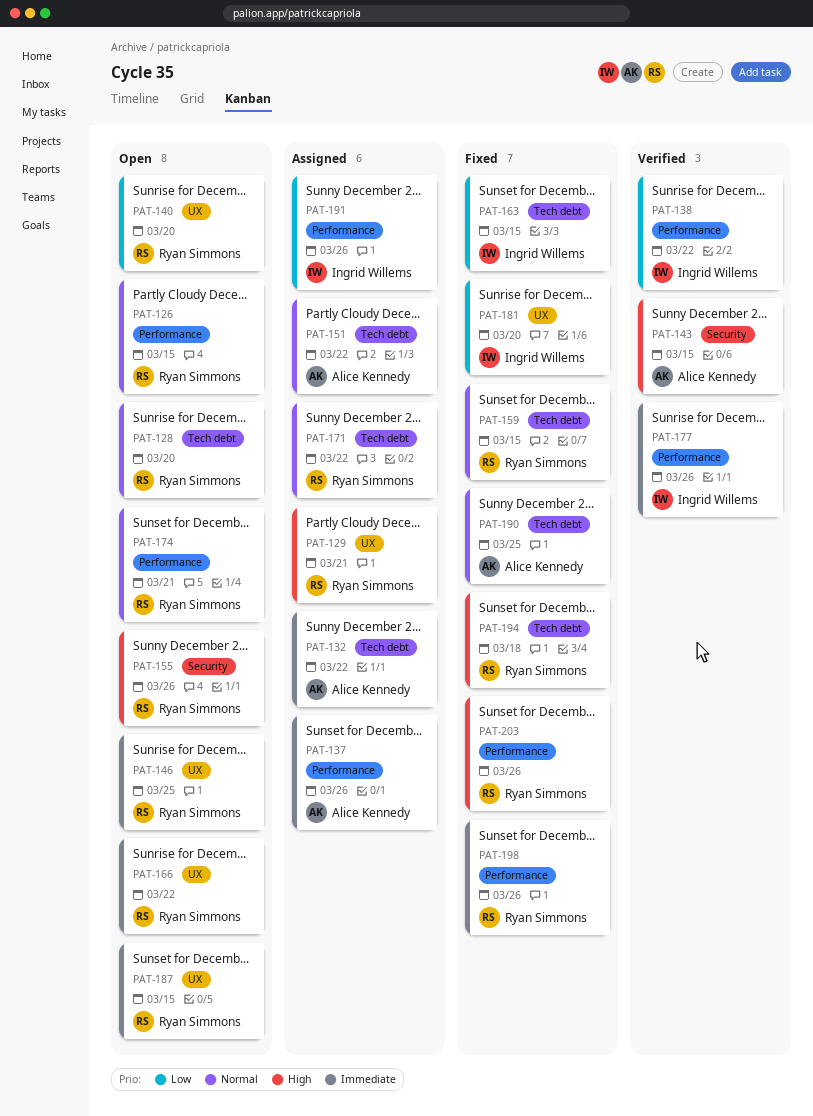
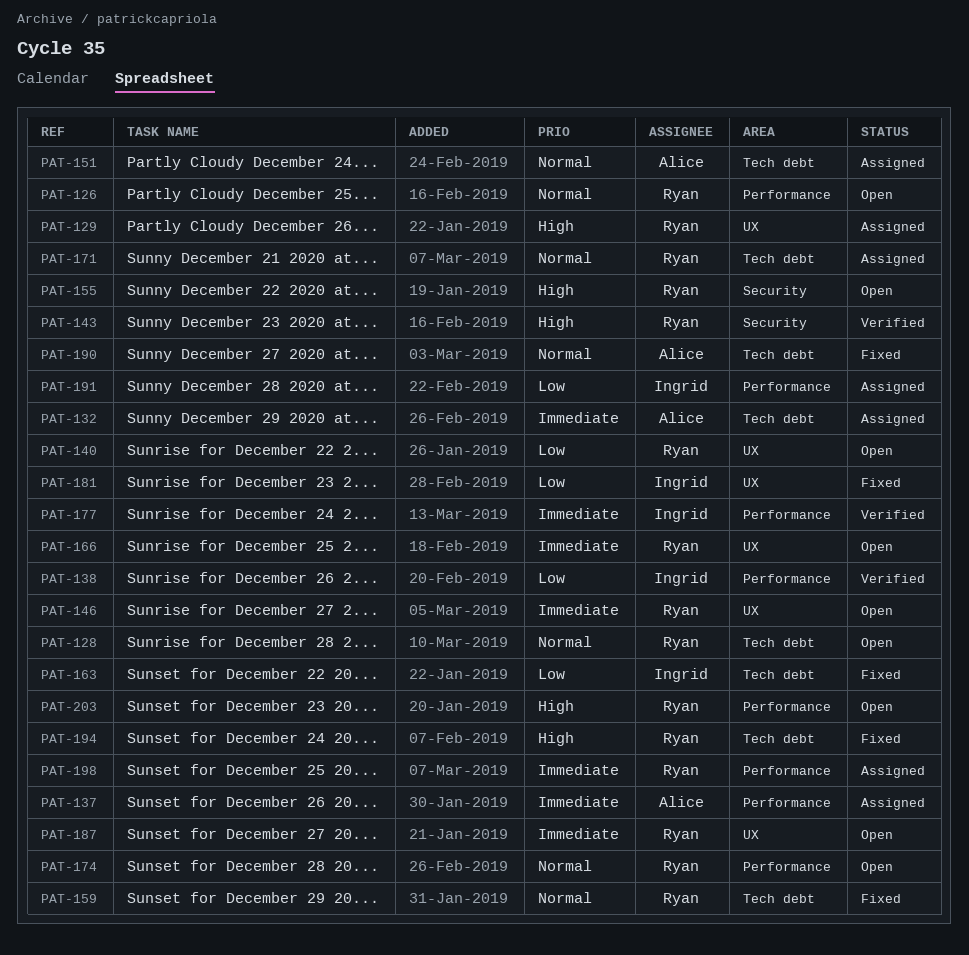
PAT-143, owner: Alice Kennedy -> Ryan Simmons
PAT-198, status: Fixed -> Assigned
PAT-203, status: Fixed -> Open

